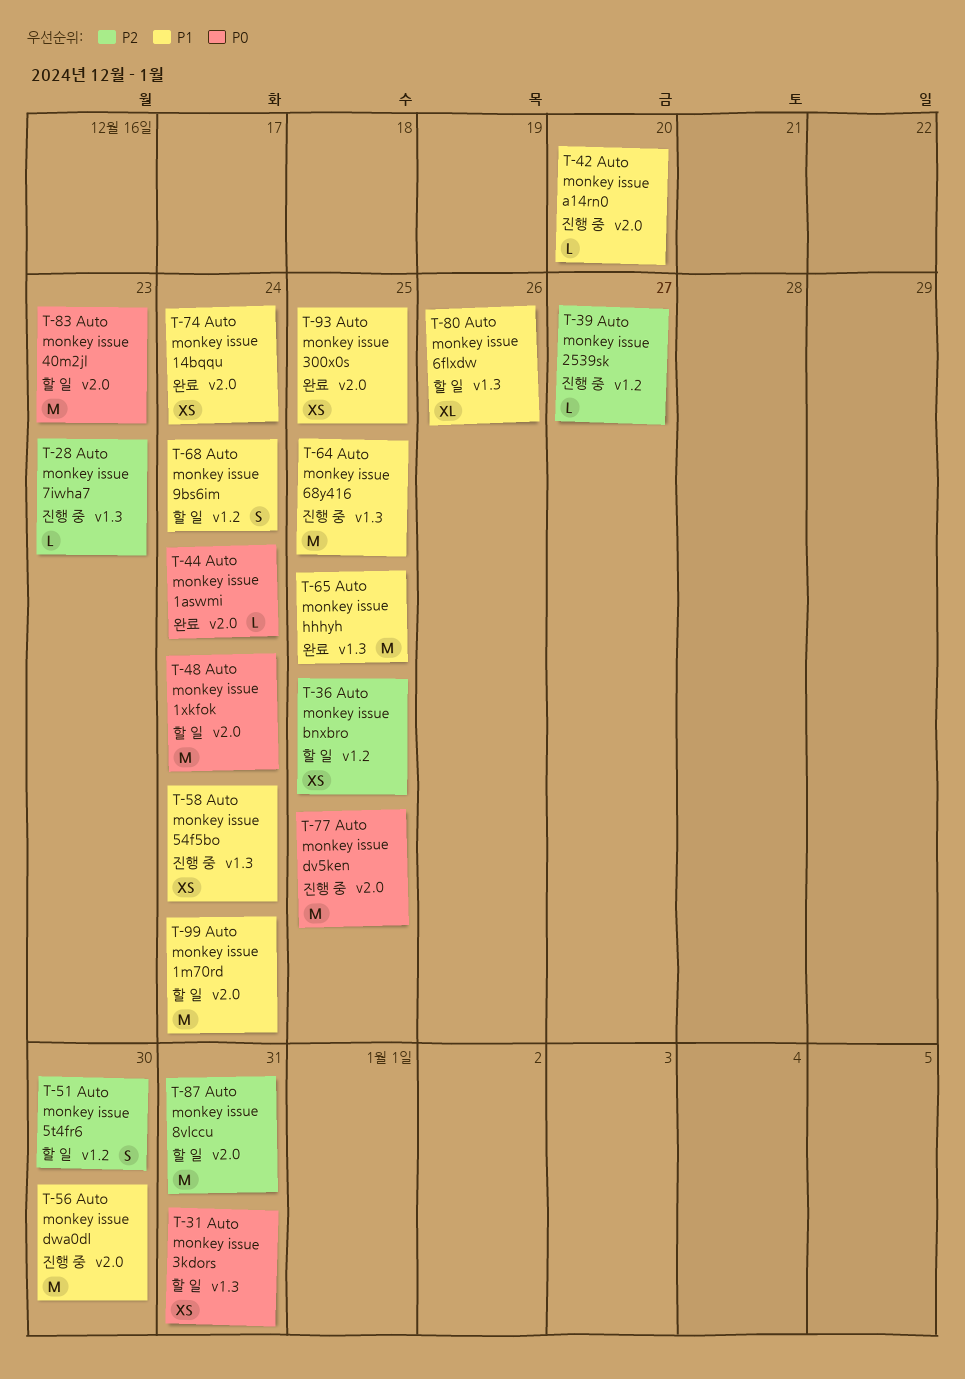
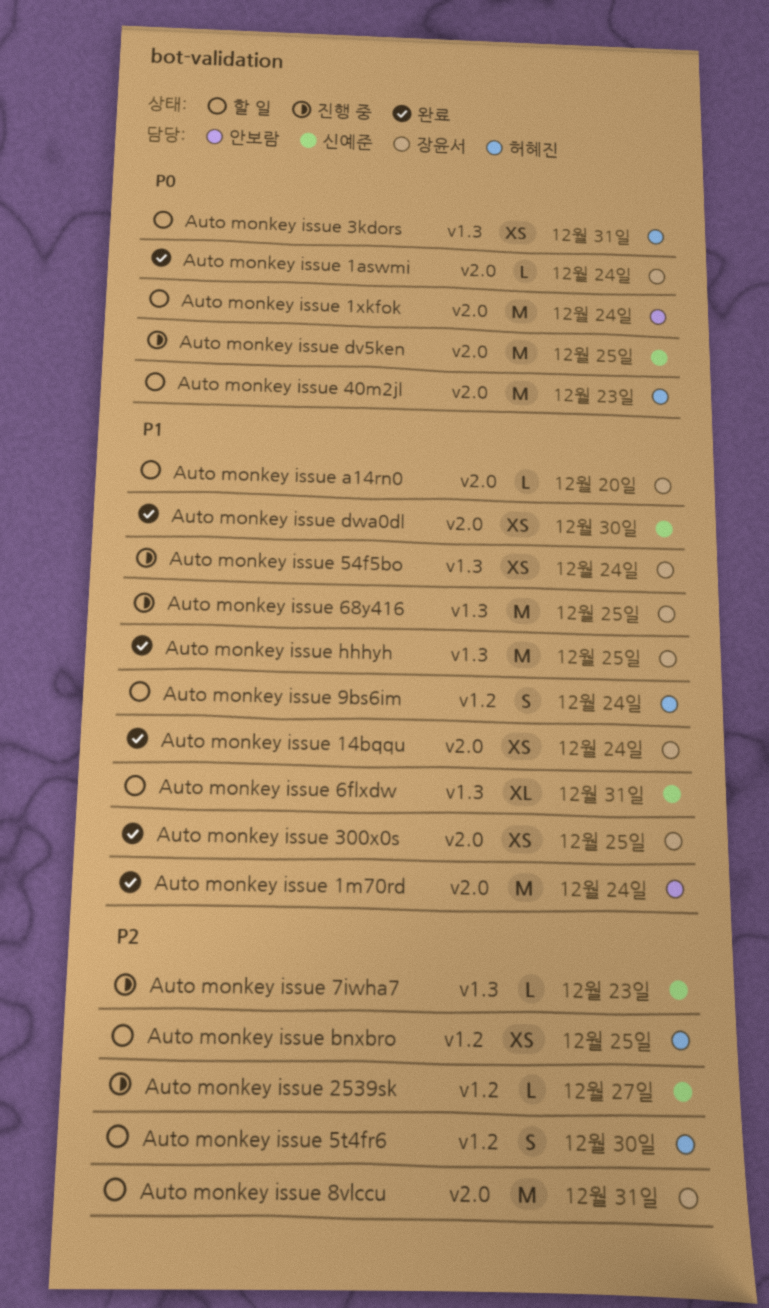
Auto monkey issue 1m70rd, status: 할 일 -> 완료
Auto monkey issue 6flxdw, due: Dec 26 -> Dec 31
Auto monkey issue a14rn0, status: 진행 중 -> 할 일
Auto monkey issue dwa0dl, status: 진행 중 -> 완료
Auto monkey issue dwa0dl, estimate: M -> XS

